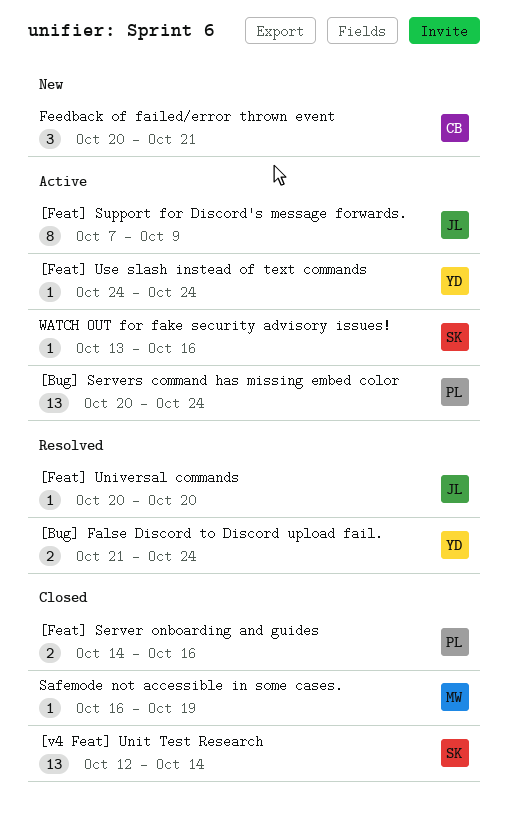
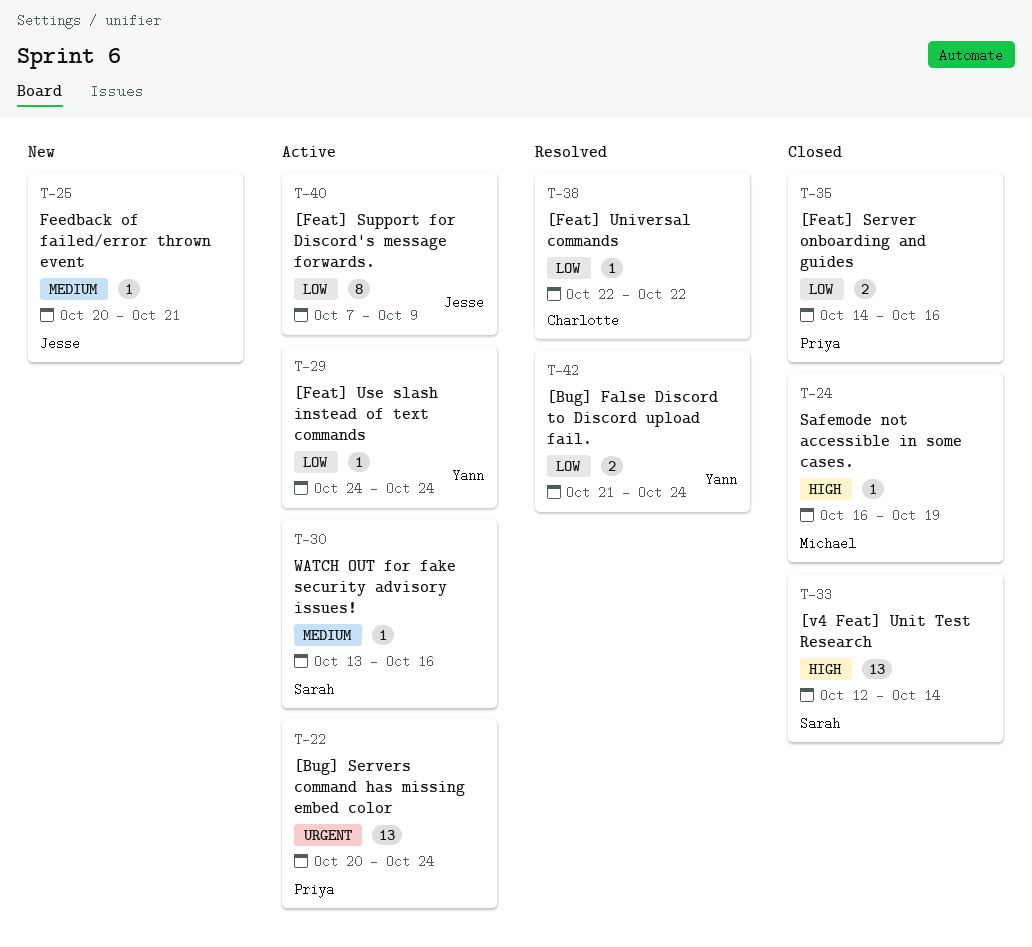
[Feat] Universal commands, owner: Jesse -> Charlotte
[Feat] Universal commands, start: Oct 20 -> Oct 22
[Feat] Universal commands, due: Oct 20 -> Oct 22
Feedback of failed/error thrown event, owner: Charlotte -> Jesse
Feedback of failed/error thrown event, estimate: 3 -> 1

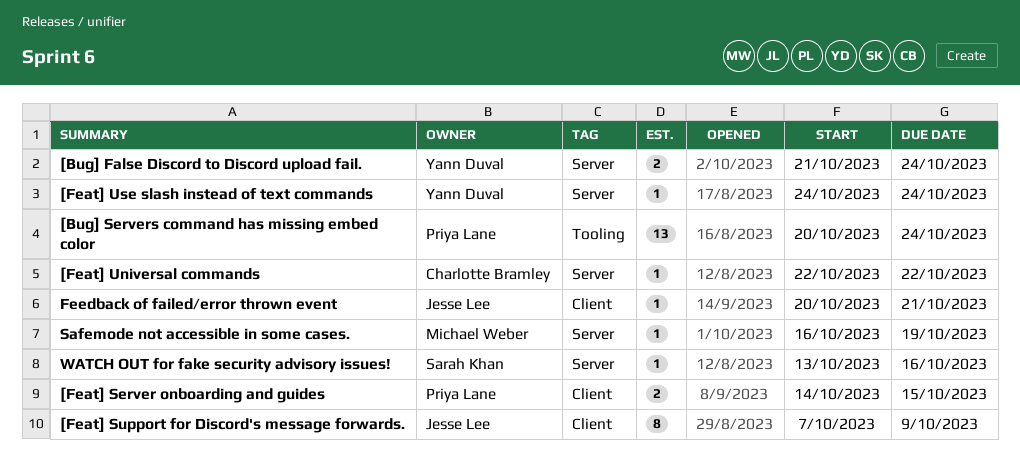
[Feat] Server onboarding and guides, due: Oct 16 -> Oct 15
[v4 Feat] Unit Test Research: present -> none

